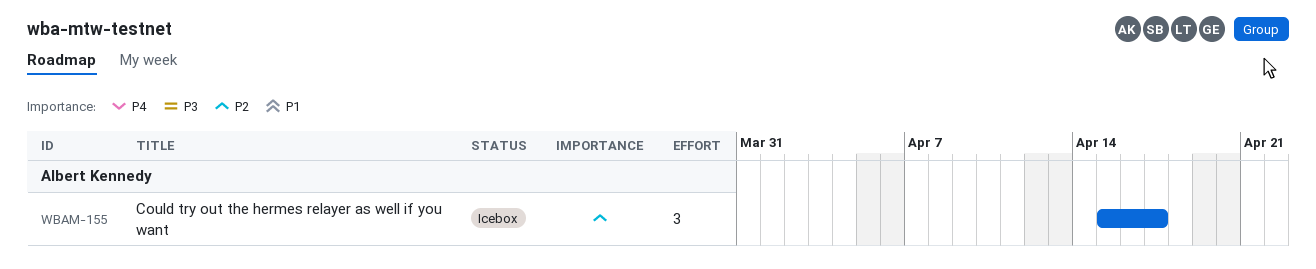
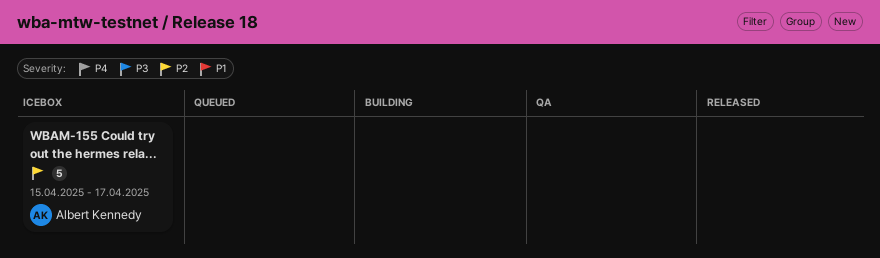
WBAM-155, estimate: 3 -> 5

